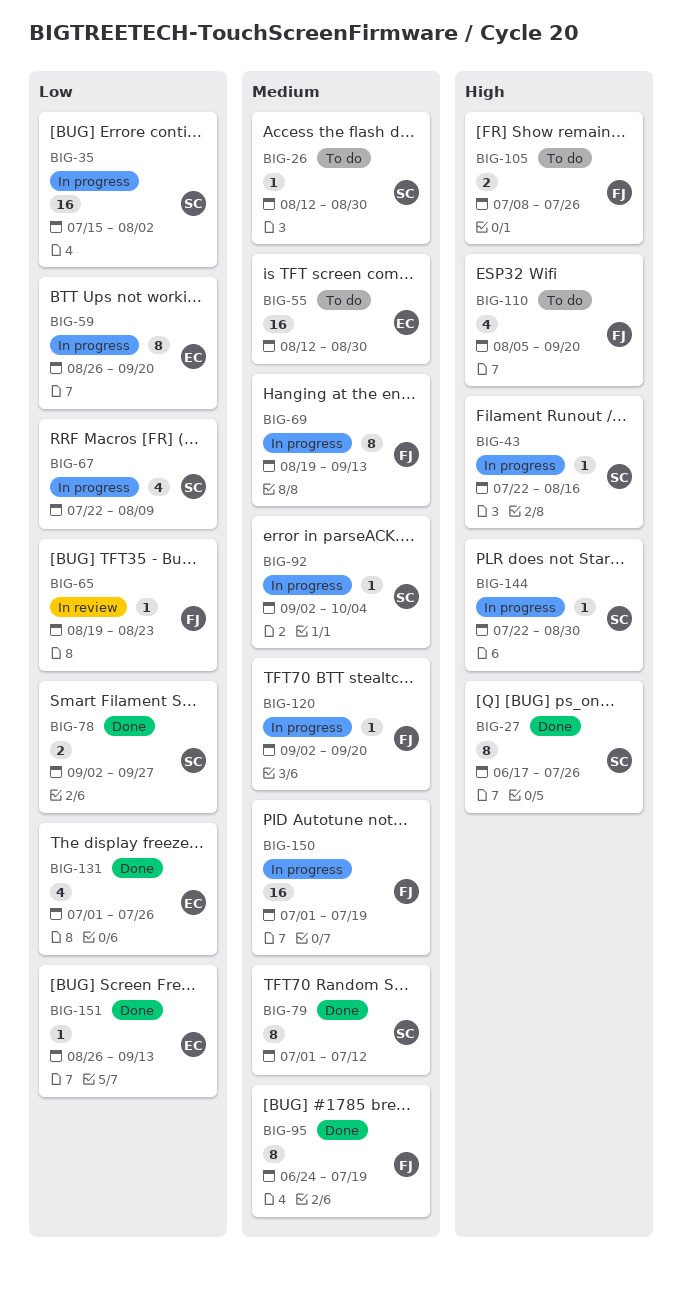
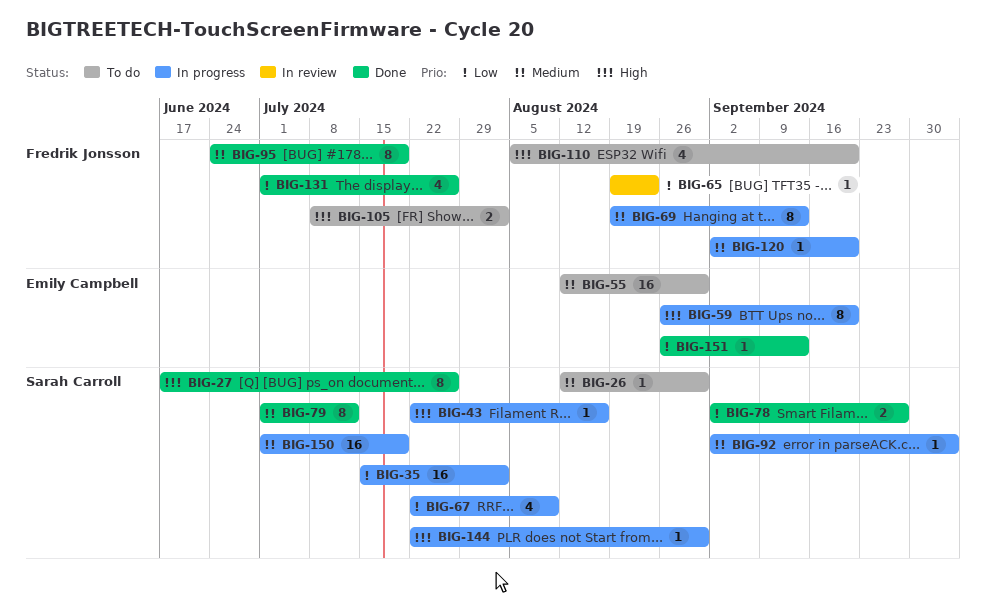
BIG-59, priority: Low -> High
BIG-105, due: Jul 26 -> Aug 2
BIG-131, owner: Emily Campbell -> Fredrik Jonsson
BIG-150, owner: Fredrik Jonsson -> Sarah Carroll

